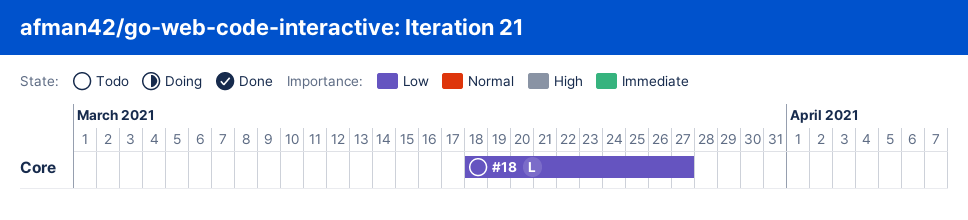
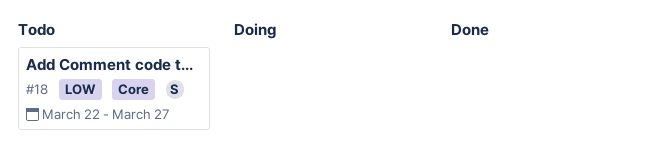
#18, estimate: L -> S
#18, start: Mar 18 -> Mar 22

